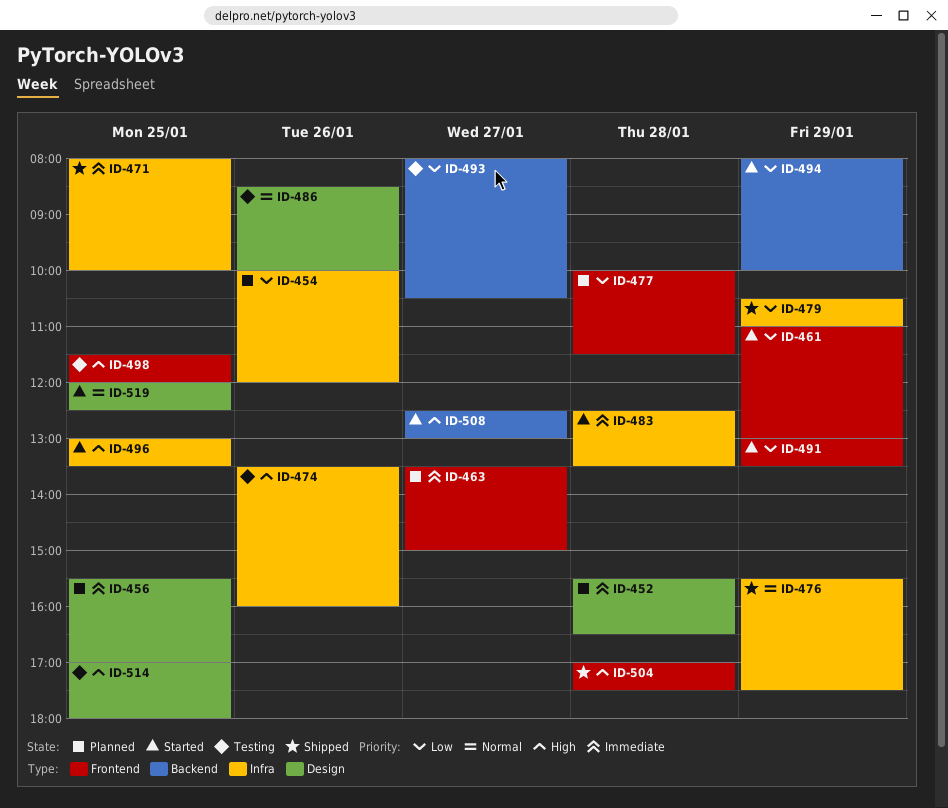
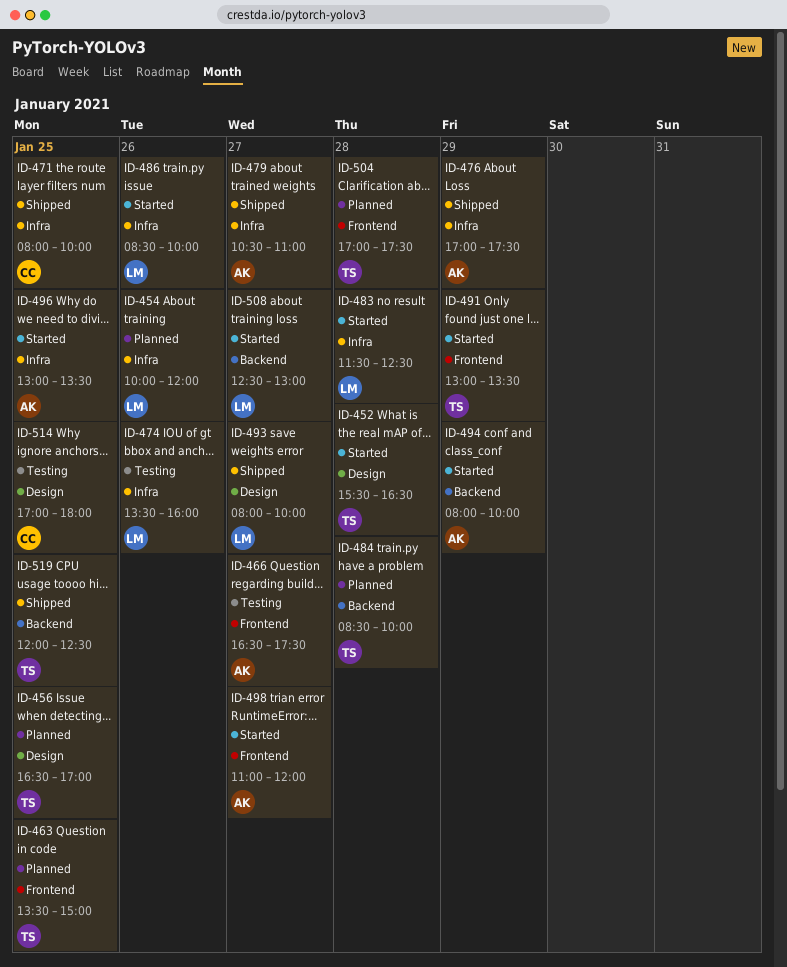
ID-452, status: Planned -> Started
ID-456, begins: 15:30 -> 16:30
ID-461: present -> none
ID-463, day: Jan 27 -> Jan 25
ID-466: none -> present
ID-476, begins: 15:30 -> 17:00
ID-477: present -> none
ID-479, day: Jan 29 -> Jan 27
ID-483, begins: 12:30 -> 11:30
ID-483, ends: 13:30 -> 12:30
ID-484: none -> present
ID-486, status: Testing -> Started
ID-486, label: Design -> Infra
ID-493, status: Testing -> Shipped
ID-493, label: Backend -> Design
ID-493, ends: 10:30 -> 10:00
ID-498, status: Testing -> Started
ID-498, day: Jan 25 -> Jan 27
ID-498, begins: 11:30 -> 11:00
ID-504, status: Shipped -> Planned
ID-519, status: Started -> Shipped
ID-519, label: Design -> Backend

